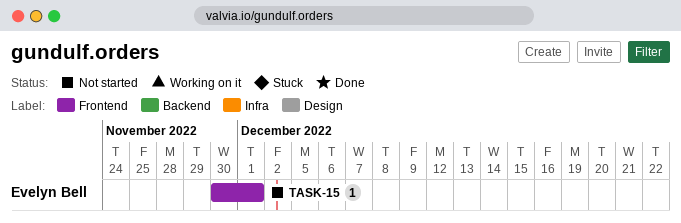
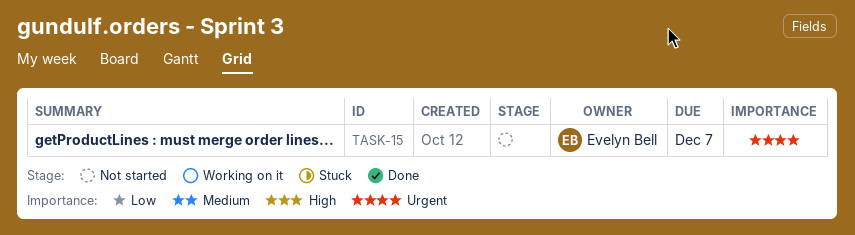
TASK-15, due: Dec 1 -> Dec 7

